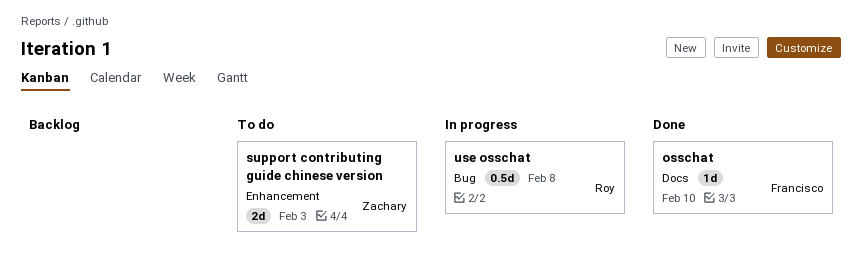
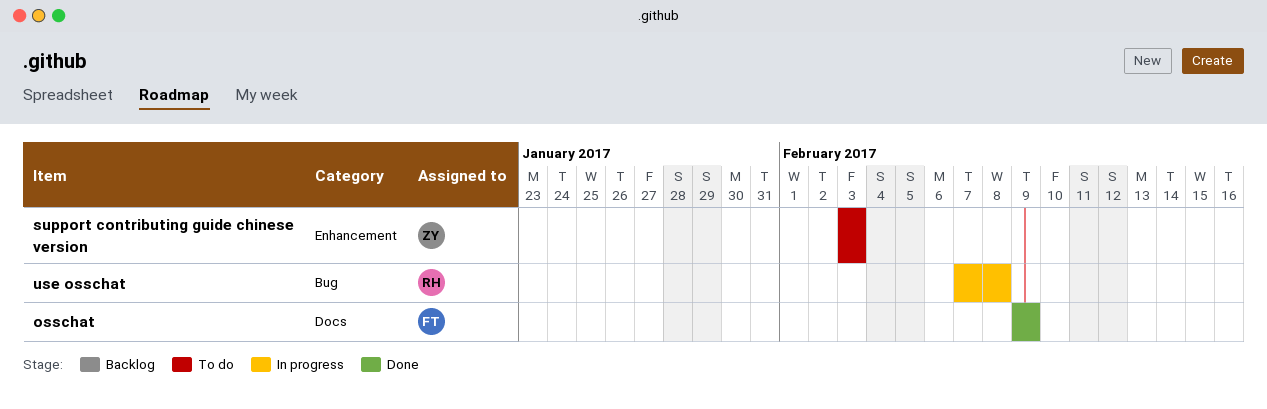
osschat, due: Feb 10 -> Feb 9

